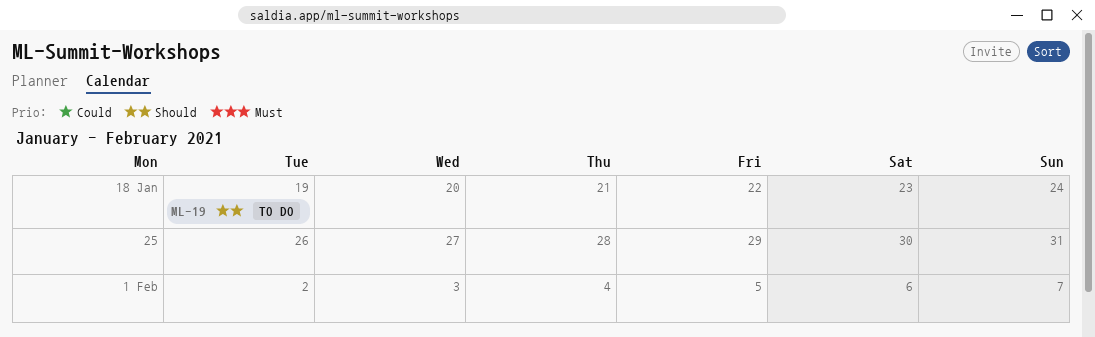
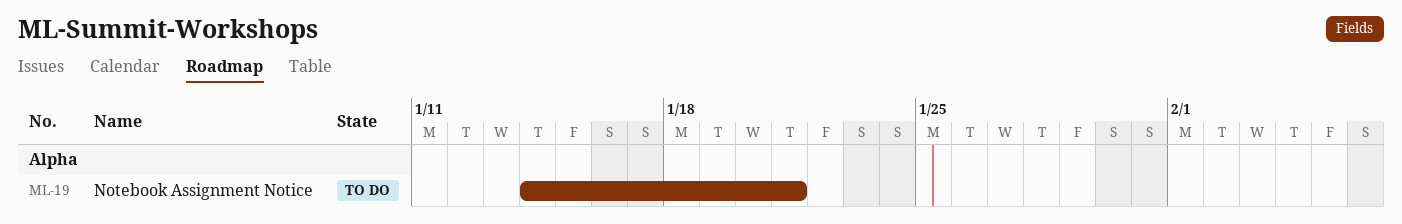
ML-19, due: Jan 19 -> Jan 21

